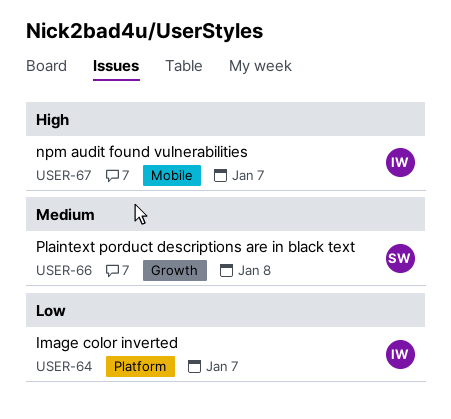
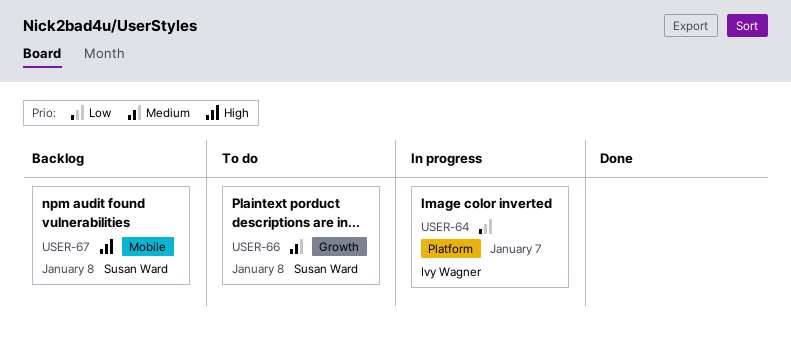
USER-67, owner: Ivy Wagner -> Susan Ward
USER-67, due: Jan 7 -> Jan 8

